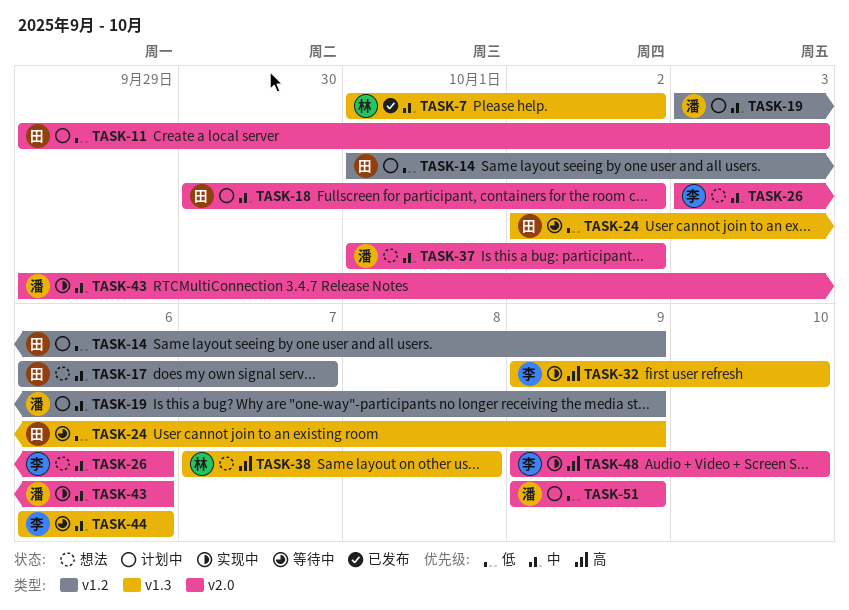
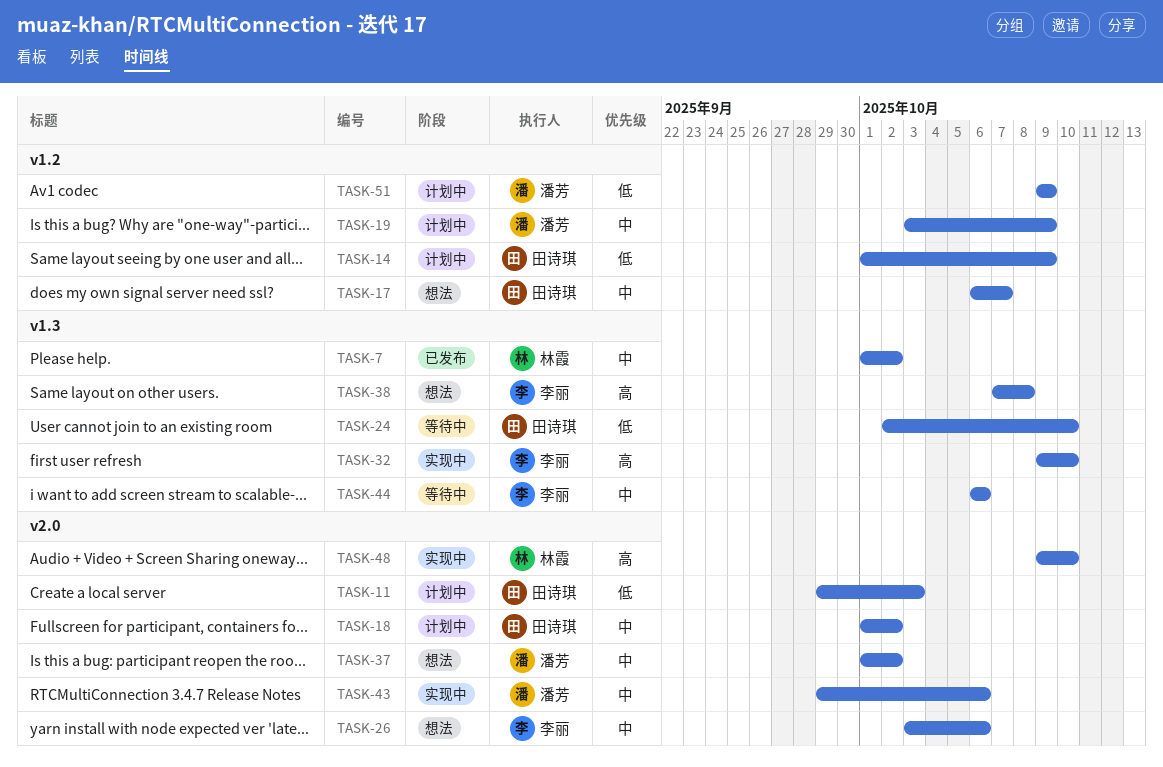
TASK-18, start: Sep 30 -> Oct 1
TASK-24, due: Oct 9 -> Oct 10
TASK-38, owner: 林霞 -> 李丽
TASK-48, owner: 李丽 -> 林霞
TASK-51, label: v2.0 -> v1.2

